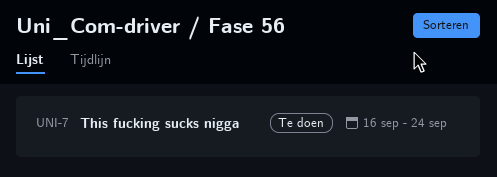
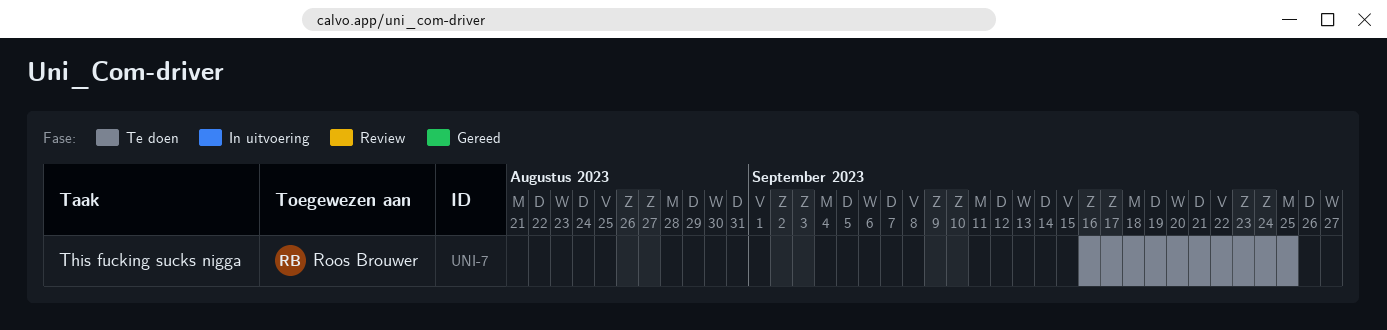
UNI-7, due: Sep 24 -> Sep 25

